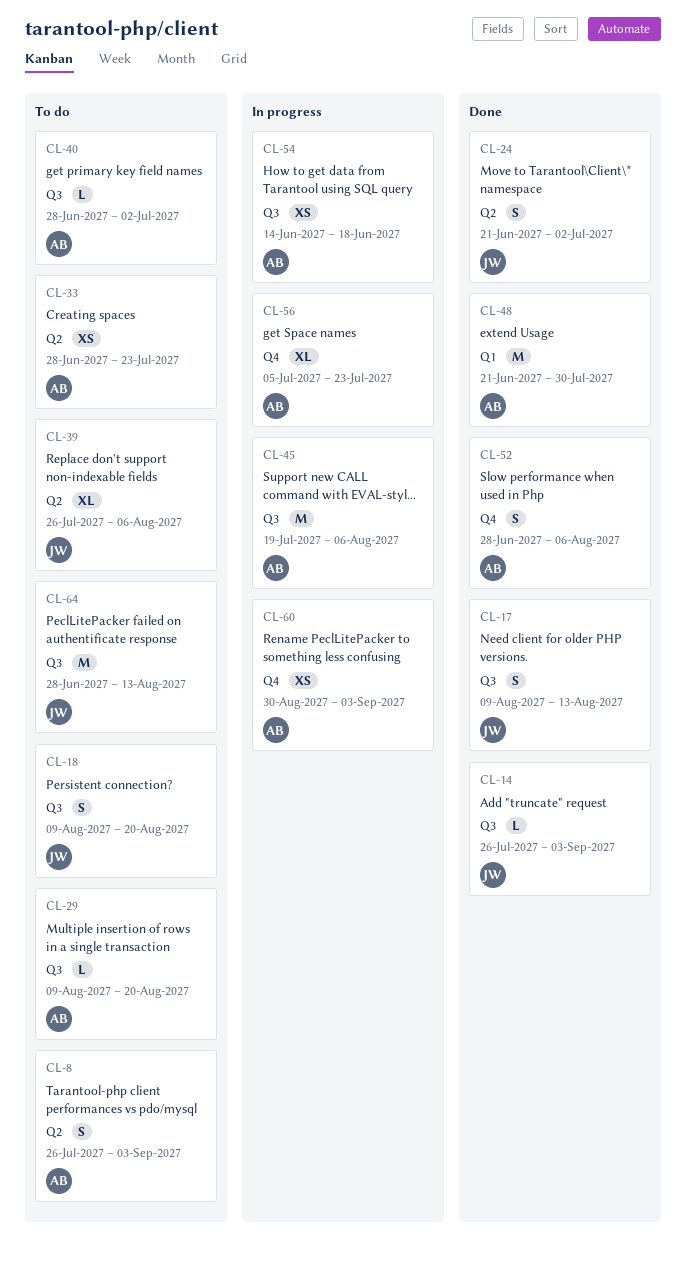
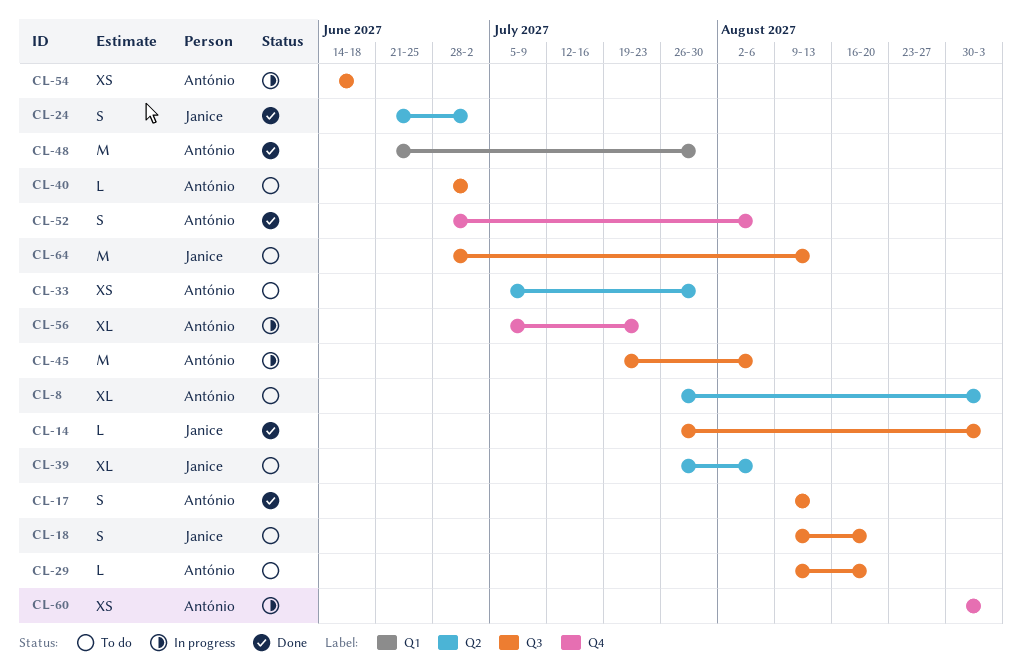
CL-8, estimate: S -> XL
CL-17, owner: Janice -> António
CL-33, start: Jun 28 -> Jul 5
CL-33, due: Jul 23 -> Jul 30

